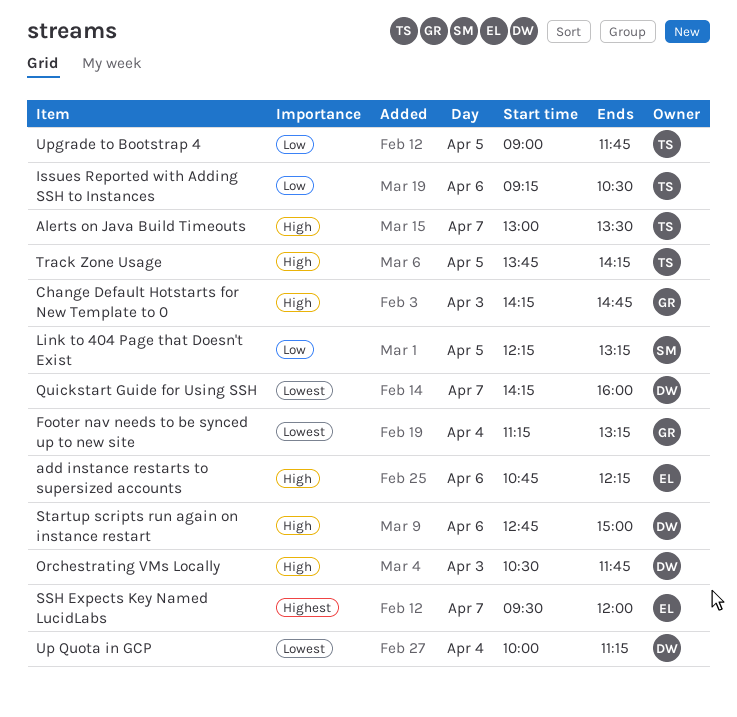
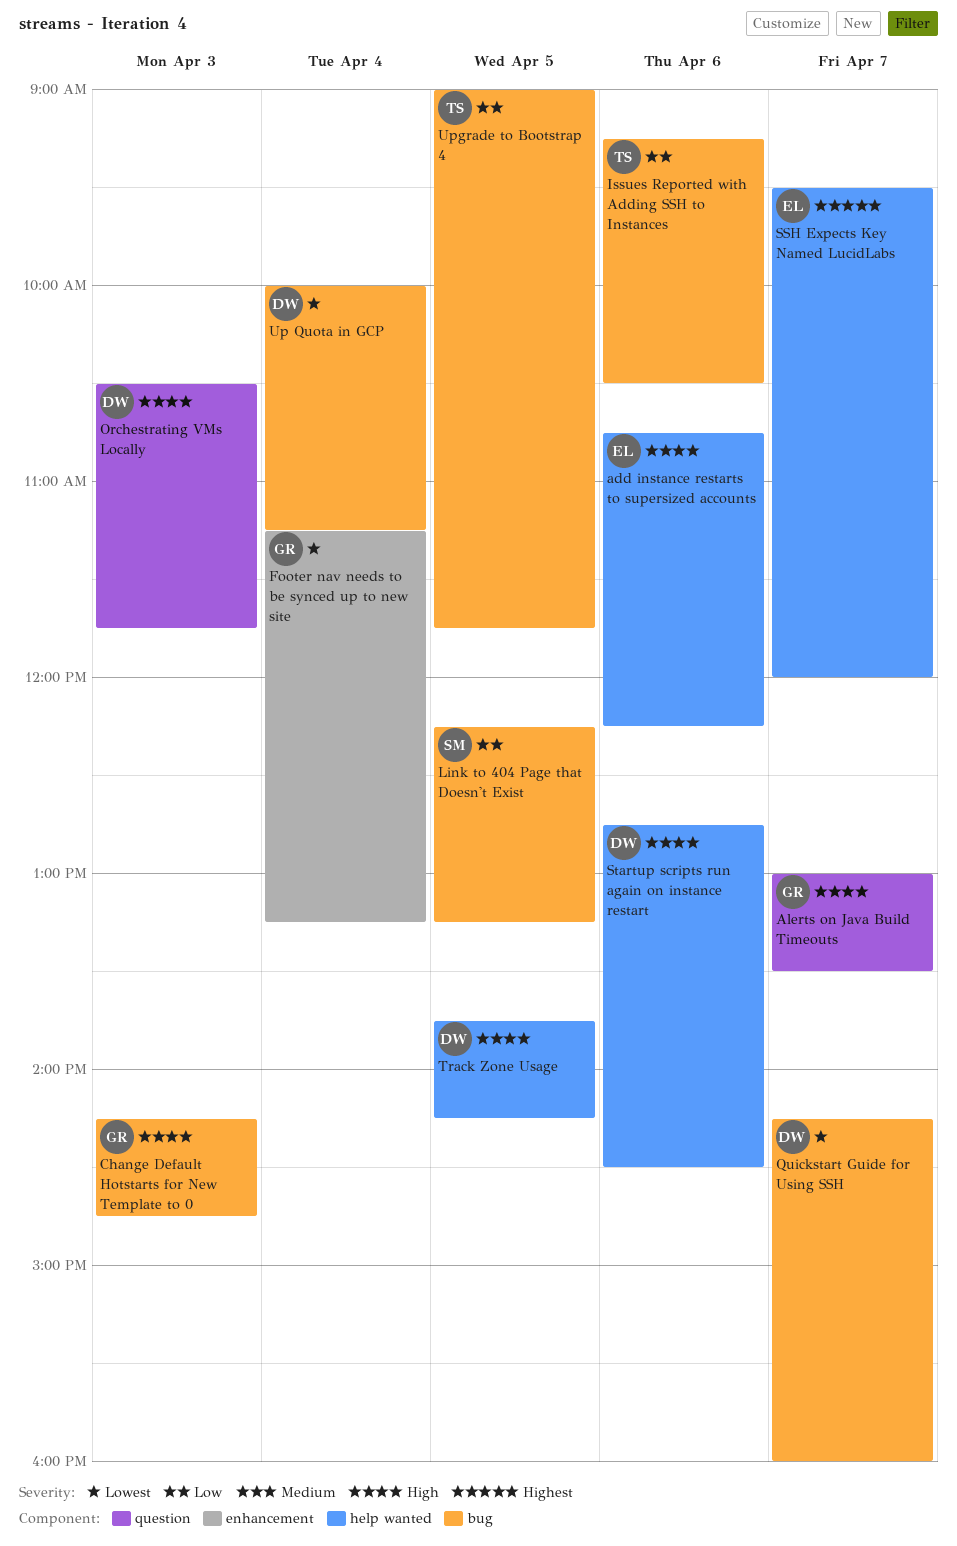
Alerts on Java Build Timeouts, owner: TS -> GR
Startup scripts run again on instance restart, ends: 15:00 -> 14:30
Track Zone Usage, owner: TS -> DW

